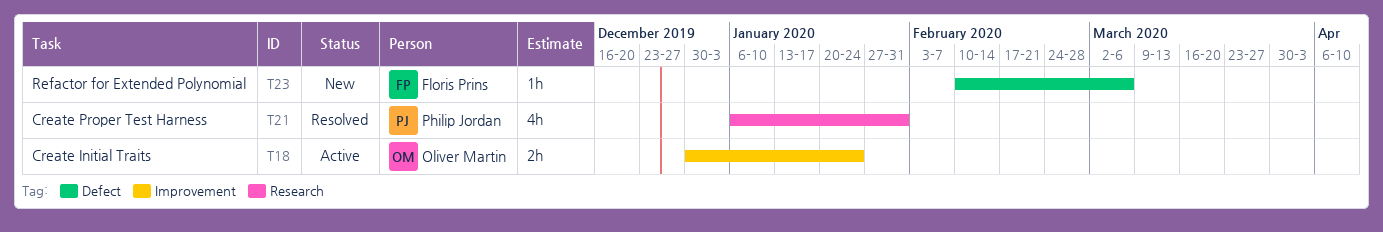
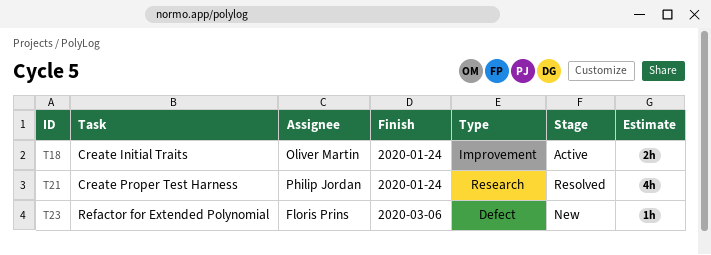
T21, due: Jan 31 -> Jan 24

